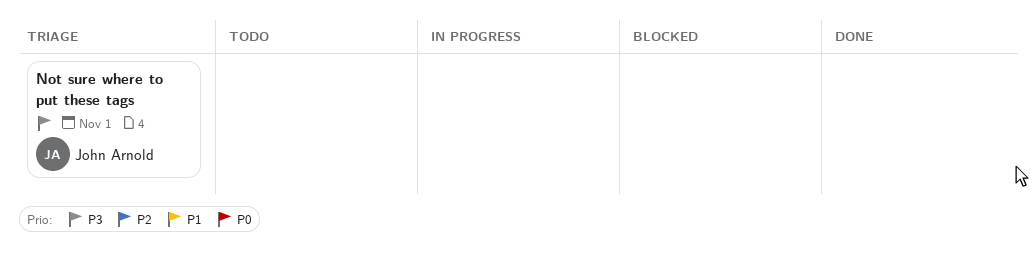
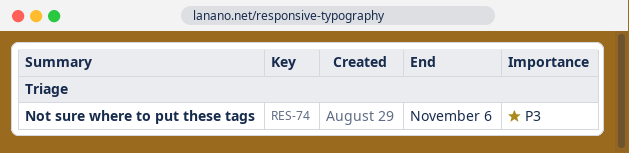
Not sure where to put these tags, due: Nov 1 -> Nov 6

